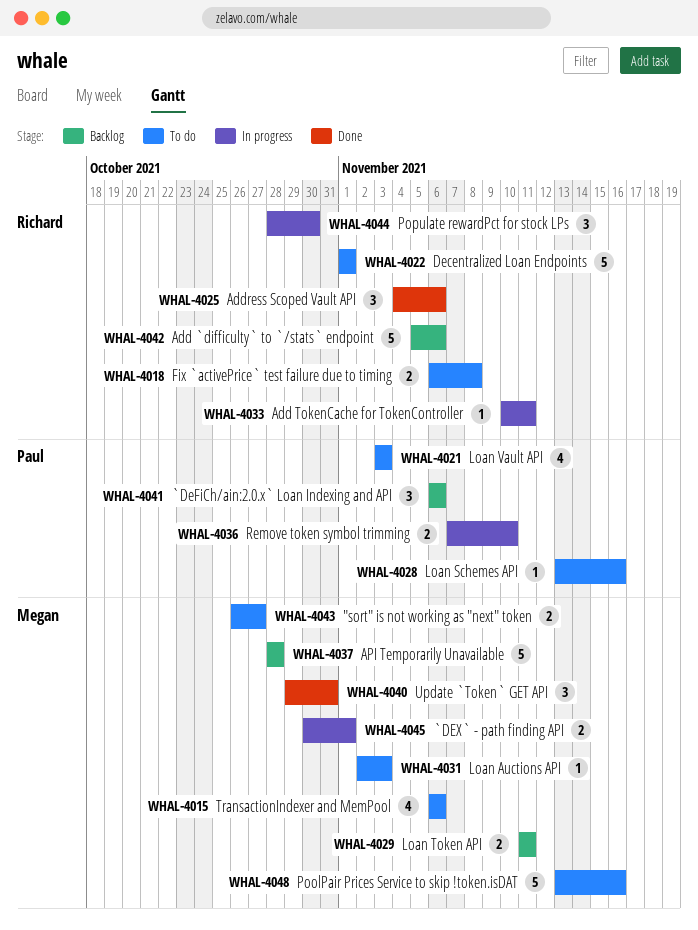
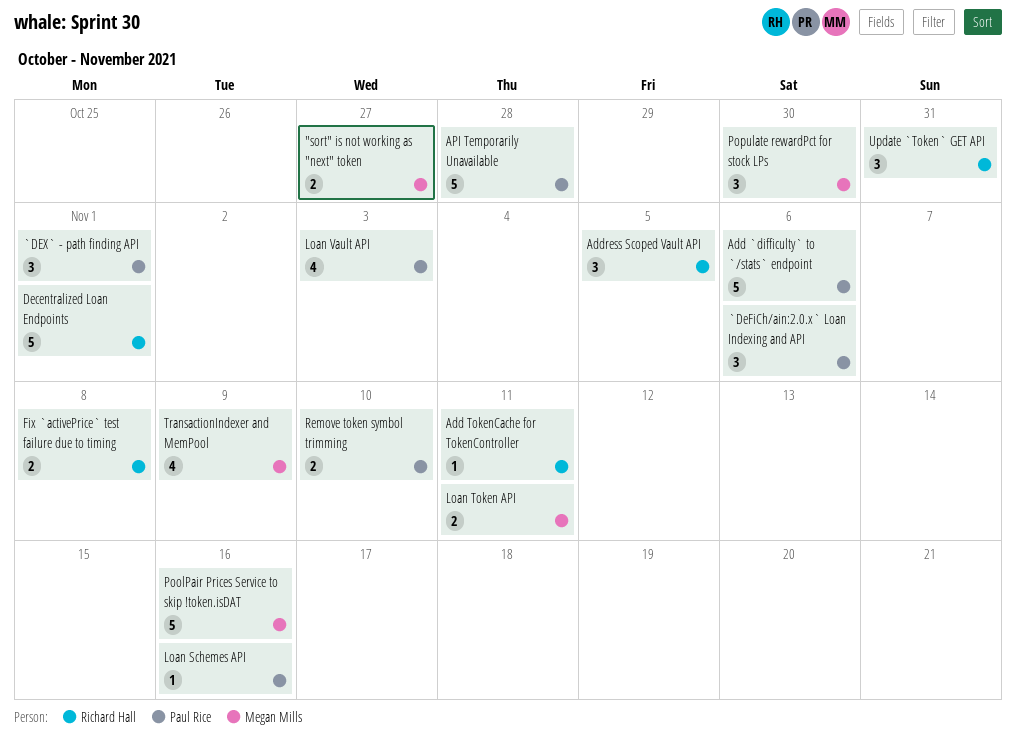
`DEX` - path finding API, owner: Megan Mills -> Paul Rice
`DEX` - path finding API, estimate: 2 -> 3
Add `difficulty` to `/stats` endpoint, owner: Richard Hall -> Paul Rice
Address Scoped Vault API, due: Nov 6 -> Nov 5
API Temporarily Unavailable, owner: Megan Mills -> Paul Rice
Loan Auctions API: present -> none
Populate rewardPct for stock LPs, owner: Richard Hall -> Megan Mills
TransactionIndexer and MemPool, due: Nov 6 -> Nov 9
Update `Token` GET API, owner: Megan Mills -> Richard Hall

